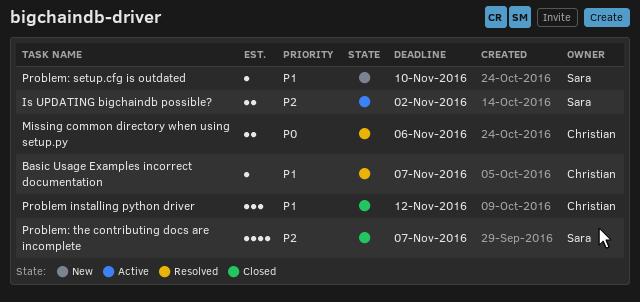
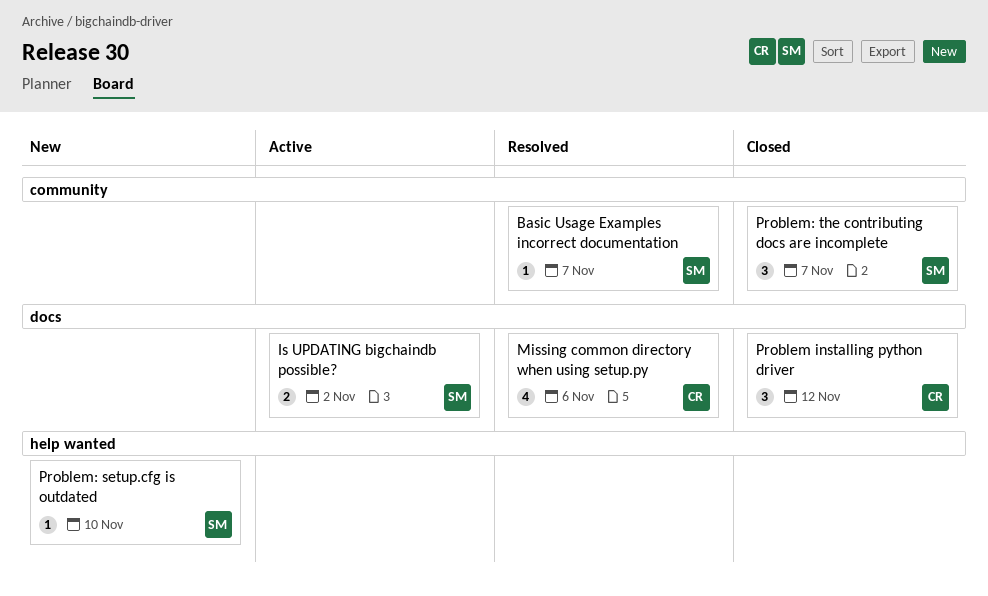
Basic Usage Examples incorrect documentation, owner: Christian -> Sara
Missing common directory when using setup.py, estimate: 2 -> 4
Problem: the contributing docs are incomplete, estimate: 4 -> 3

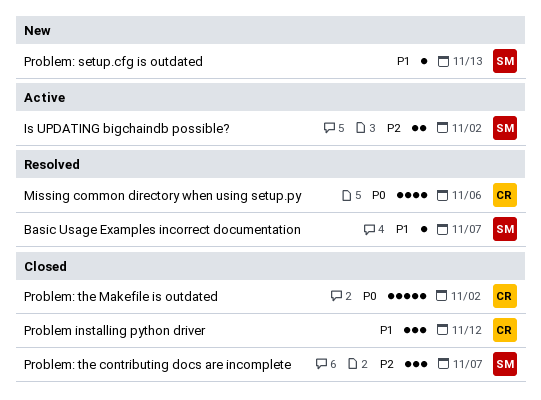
Problem: setup.cfg is outdated, due: Nov 10 -> Nov 13
Problem: the Makefile is outdated: none -> present

